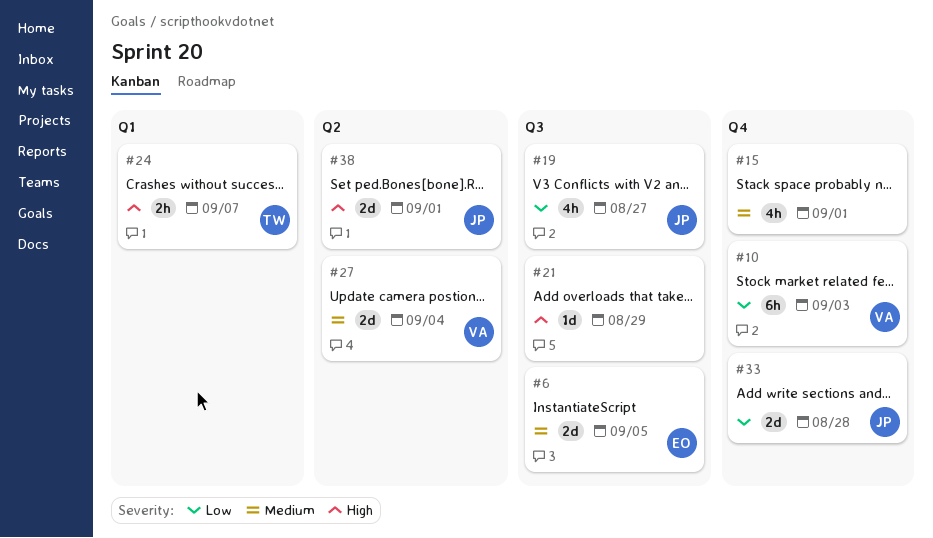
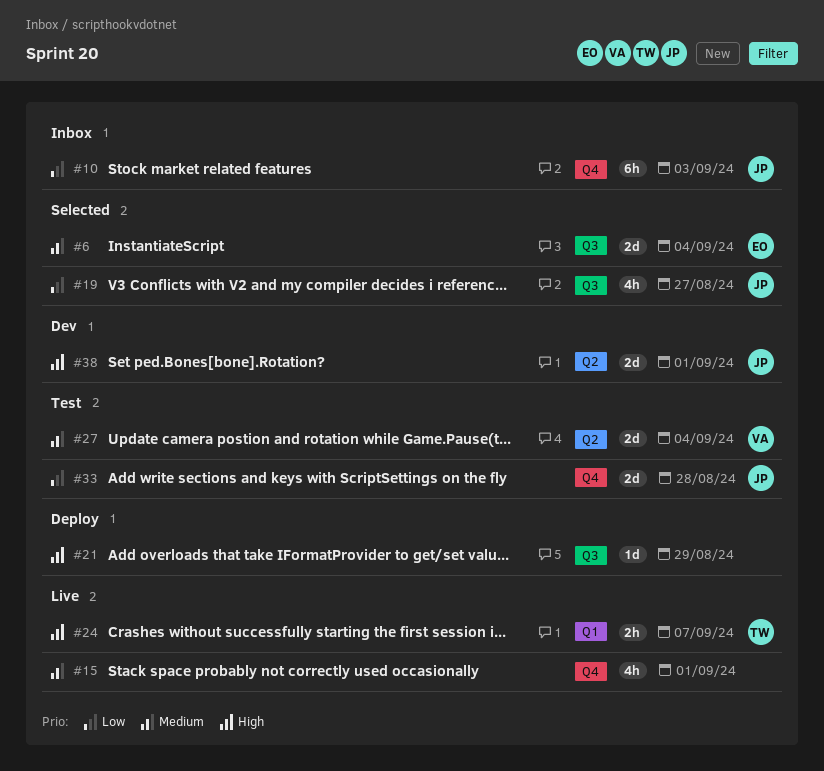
#6, due: Sep 5 -> Sep 4
#10, owner: VA -> JP

